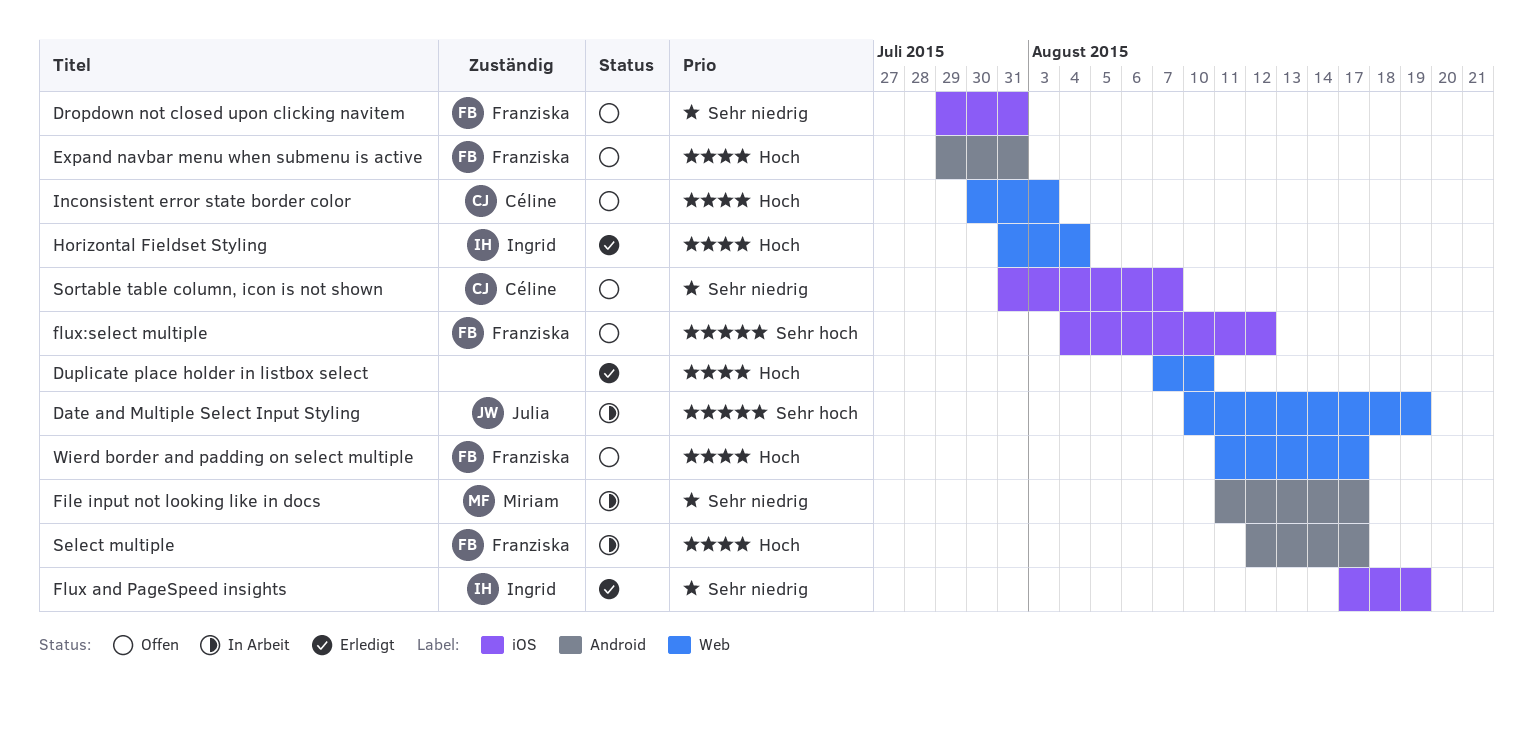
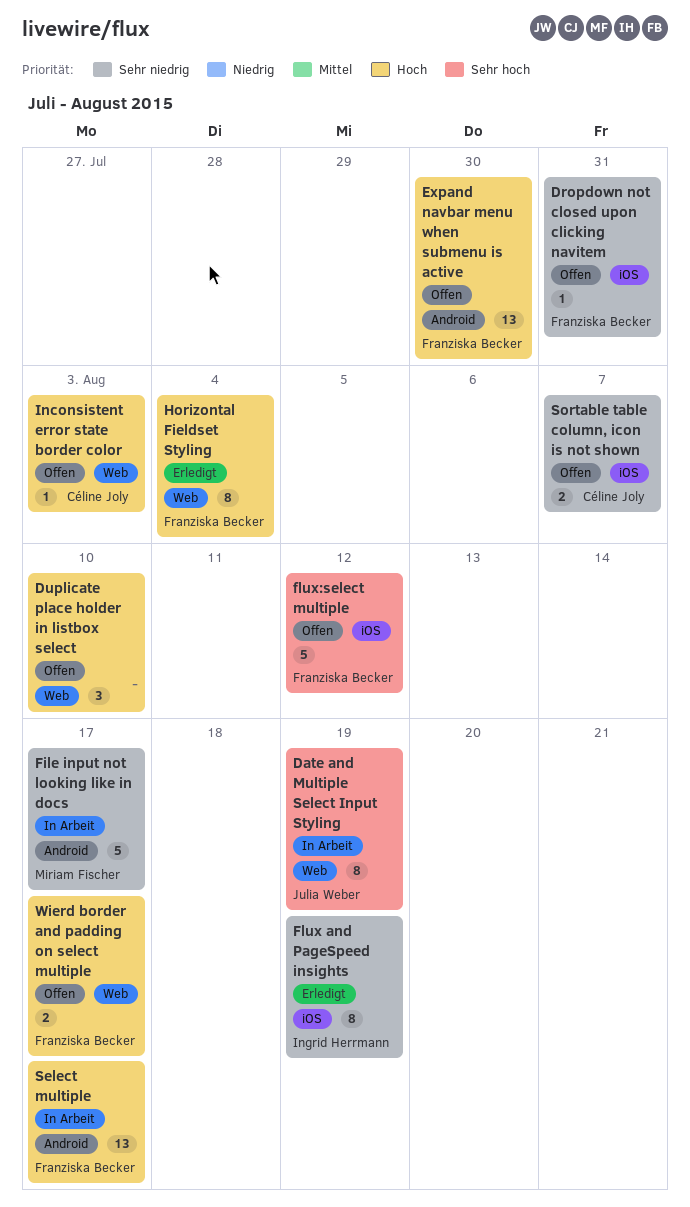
Duplicate place holder in listbox select, status: Erledigt -> Offen
Expand navbar menu when submenu is active, due: Jul 31 -> Jul 30
Horizontal Fieldset Styling, owner: Ingrid Herrmann -> Franziska Becker

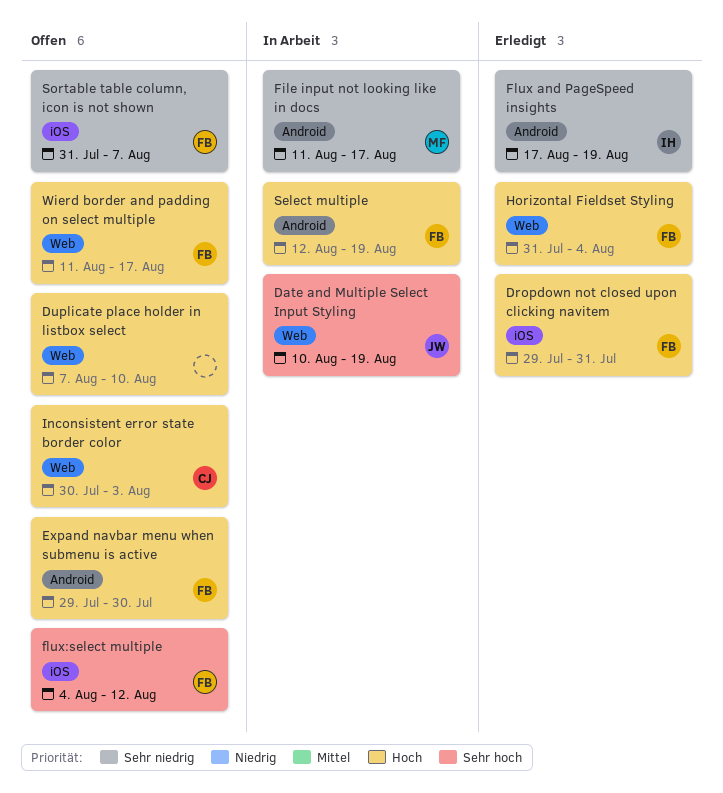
Dropdown not closed upon clicking navitem, status: Offen -> Erledigt
Dropdown not closed upon clicking navitem, priority: Sehr niedrig -> Hoch
Flux and PageSpeed insights, label: iOS -> Android
Select multiple, due: Aug 17 -> Aug 19
Sortable table column, icon is not shown, owner: Céline Joly -> Franziska Becker

